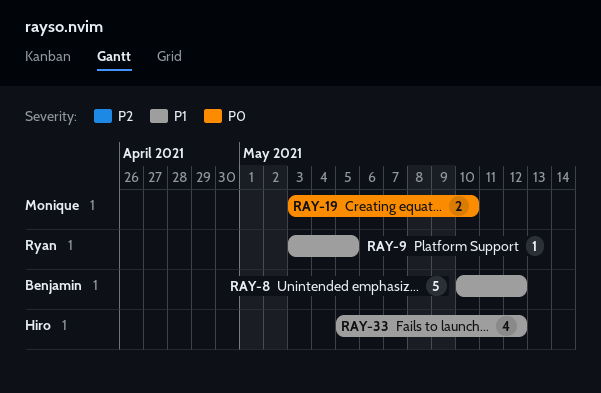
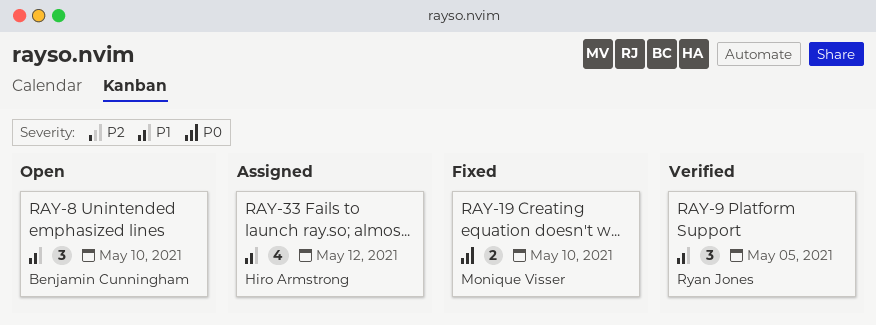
RAY-8, estimate: 5 -> 3
RAY-8, due: May 12 -> May 10
RAY-9, estimate: 1 -> 3

